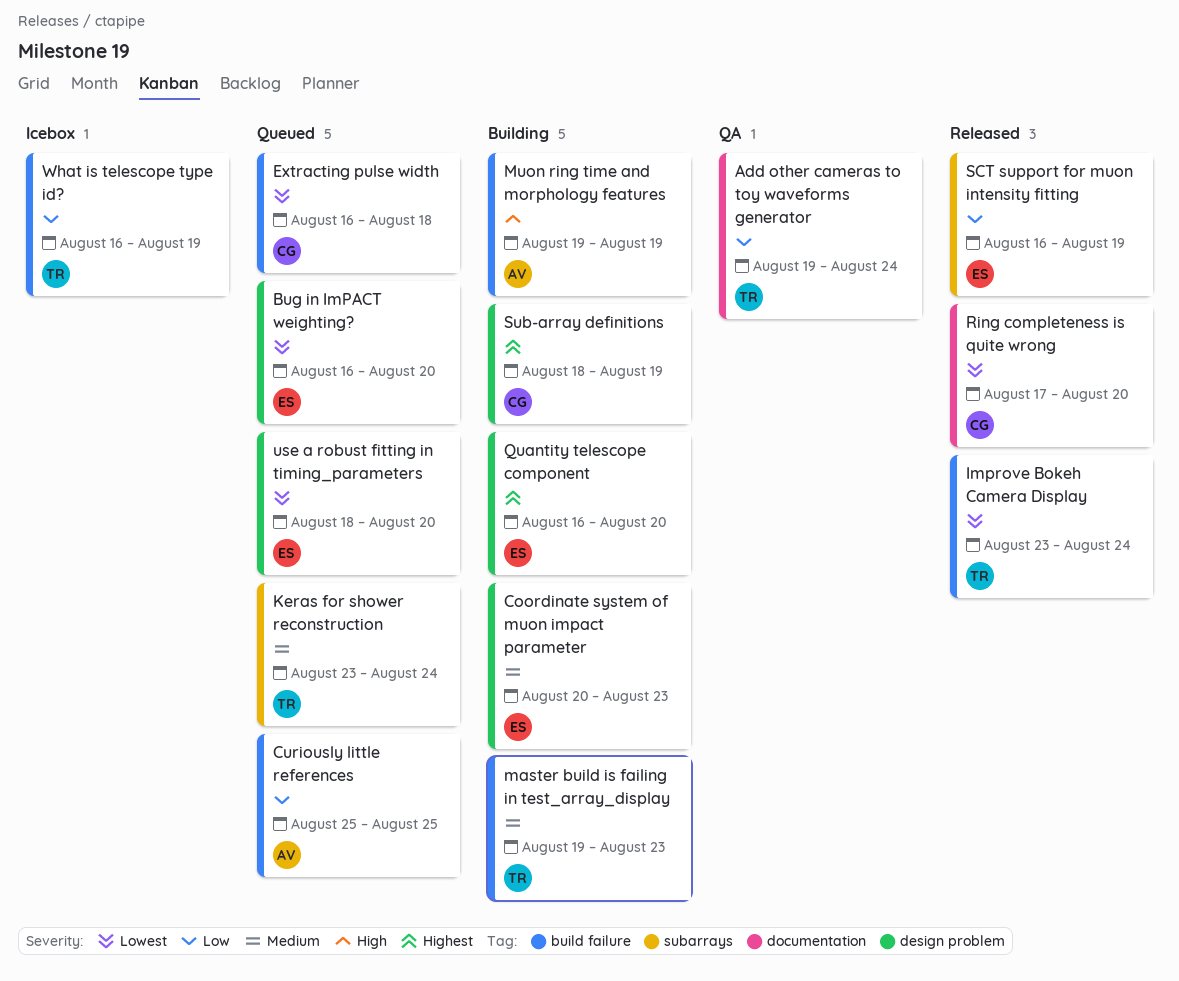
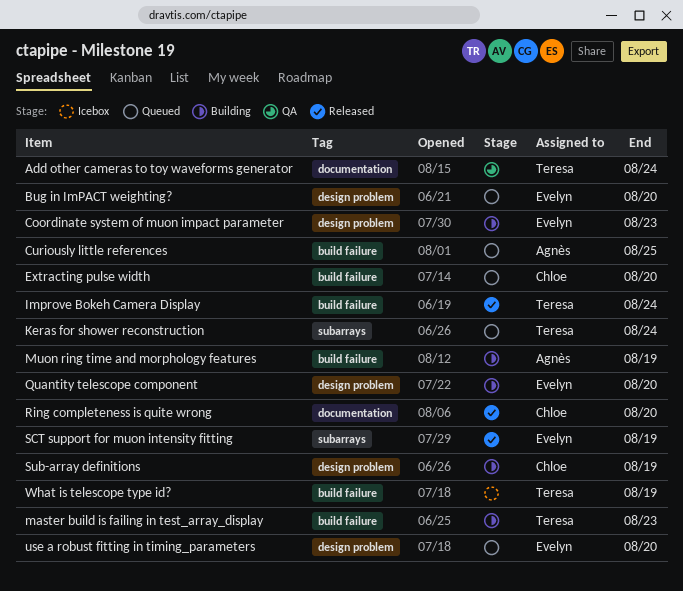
Extracting pulse width, due: Aug 18 -> Aug 20

